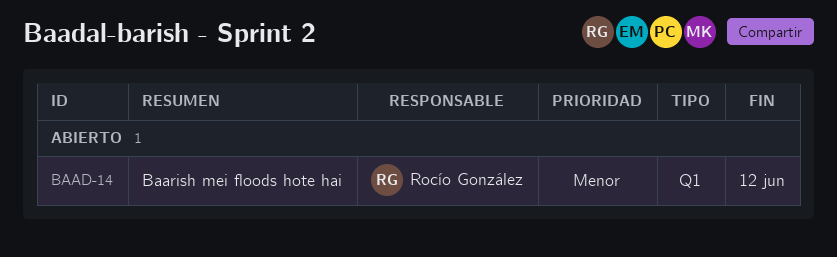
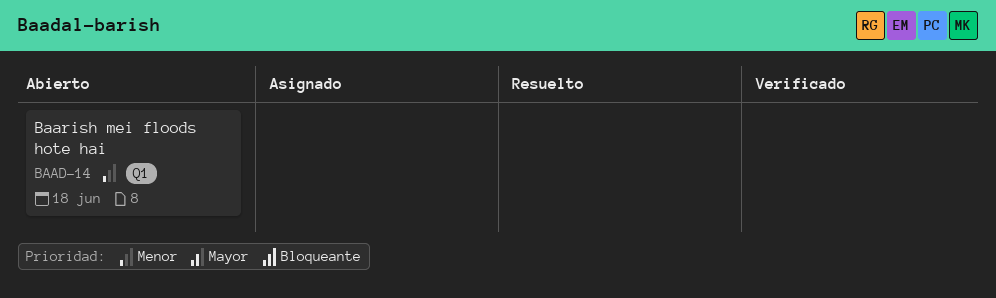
BAAD-14, due: Jun 12 -> Jun 18

